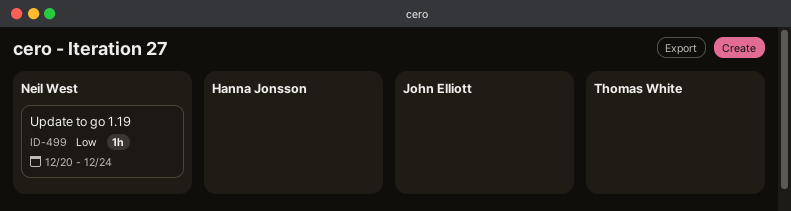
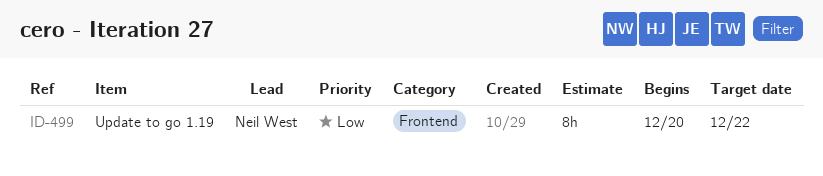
ID-499, estimate: 1h -> 8h
ID-499, due: Dec 24 -> Dec 22

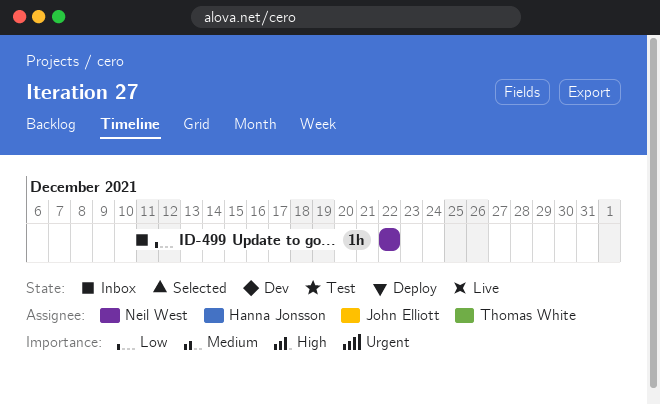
ID-499, estimate: 8h -> 1h
ID-499, start: Dec 20 -> Dec 22

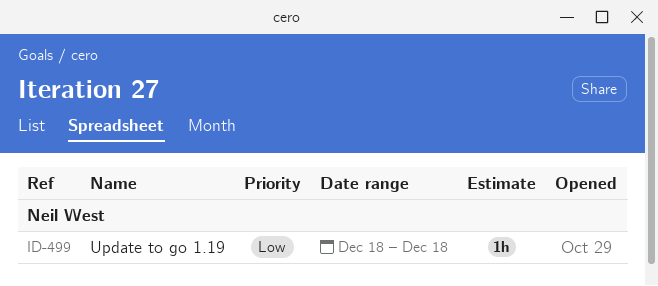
ID-499, start: Dec 22 -> Dec 18
ID-499, due: Dec 22 -> Dec 18

